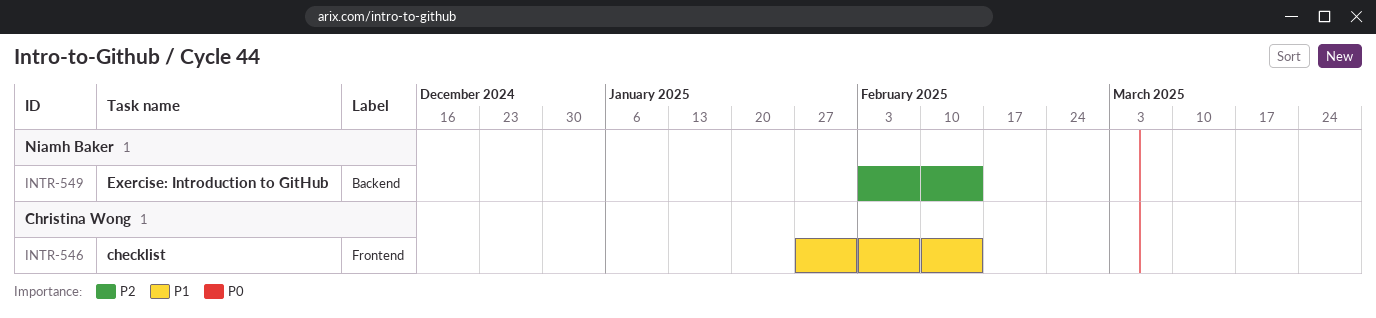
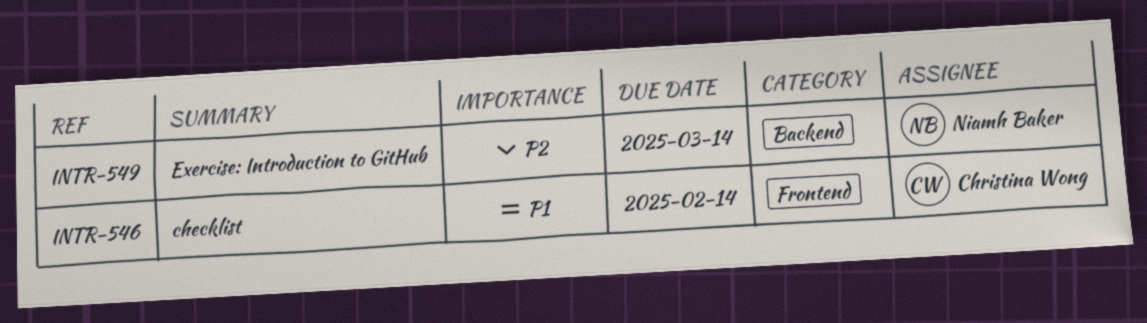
INTR-549, due: Feb 14 -> Mar 14

